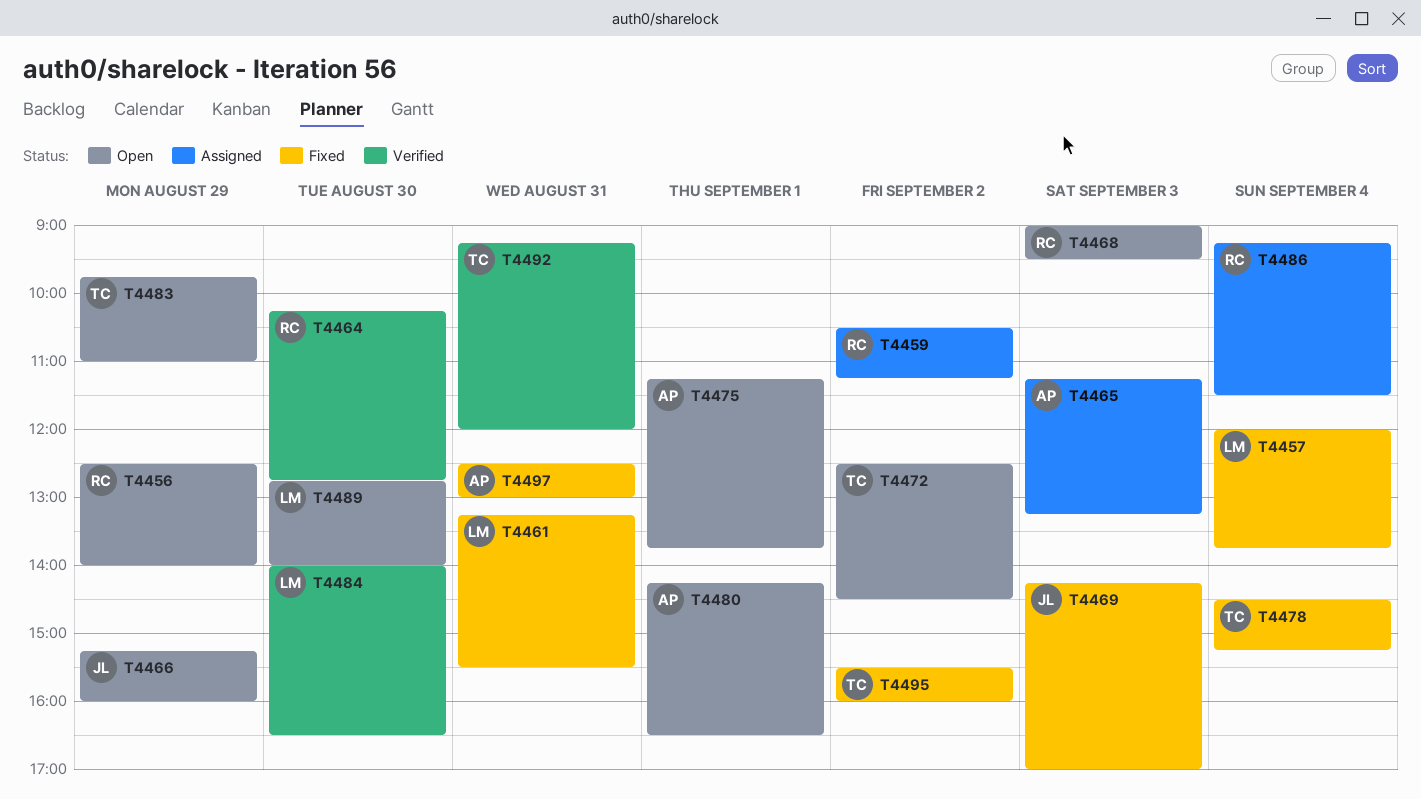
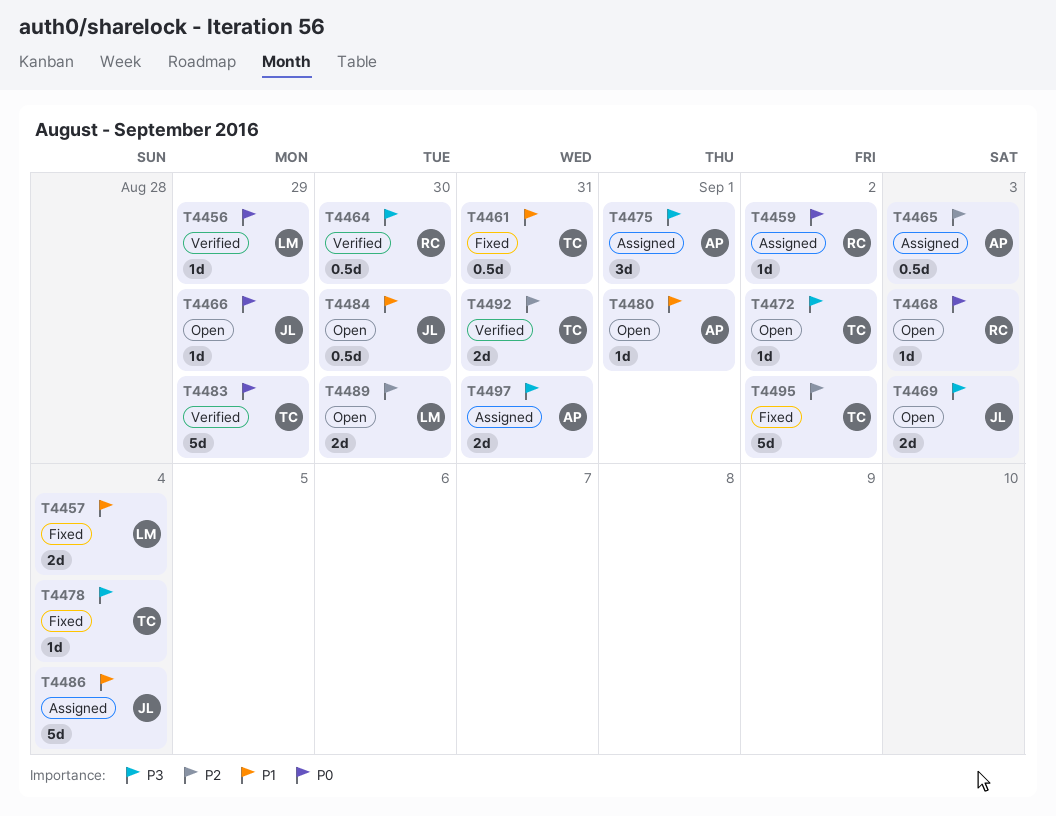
T4456, status: Open -> Verified
T4456, owner: RC -> LM
T4461, owner: LM -> TC
T4469, status: Fixed -> Open
T4475, status: Open -> Assigned
T4483, status: Open -> Verified
T4484, status: Verified -> Open
T4484, owner: LM -> JL
T4486, owner: RC -> JL
T4497, status: Fixed -> Assigned

